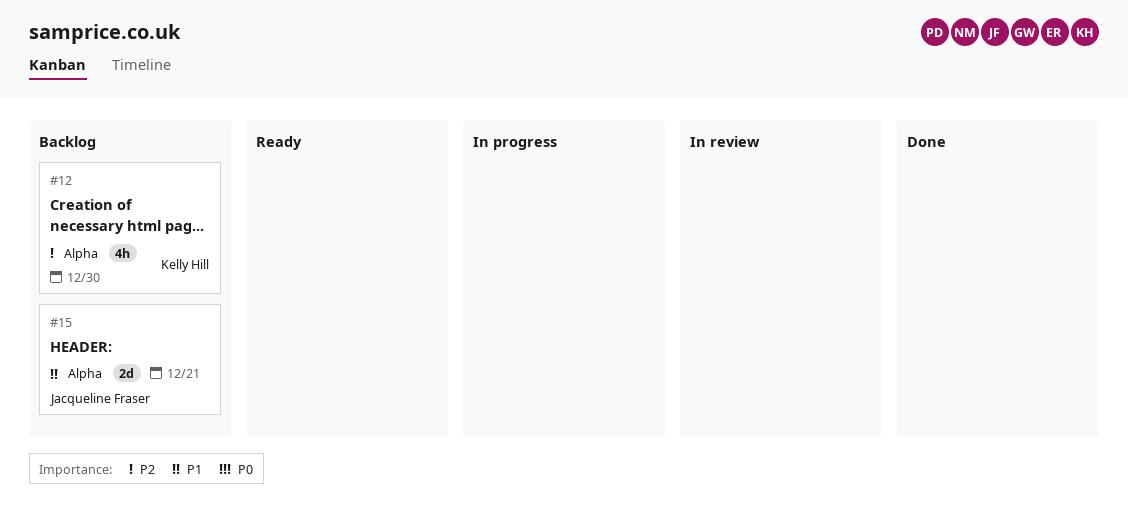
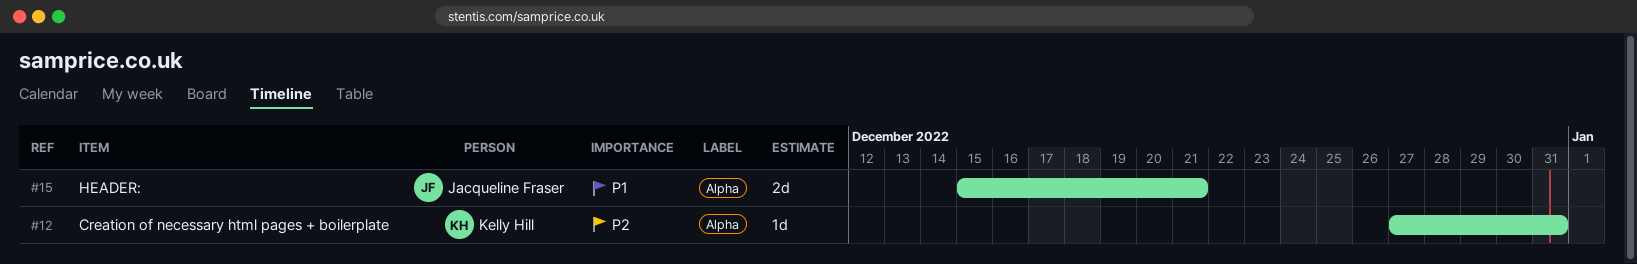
#12, estimate: 4h -> 1d
#12, due: Dec 30 -> Dec 31

